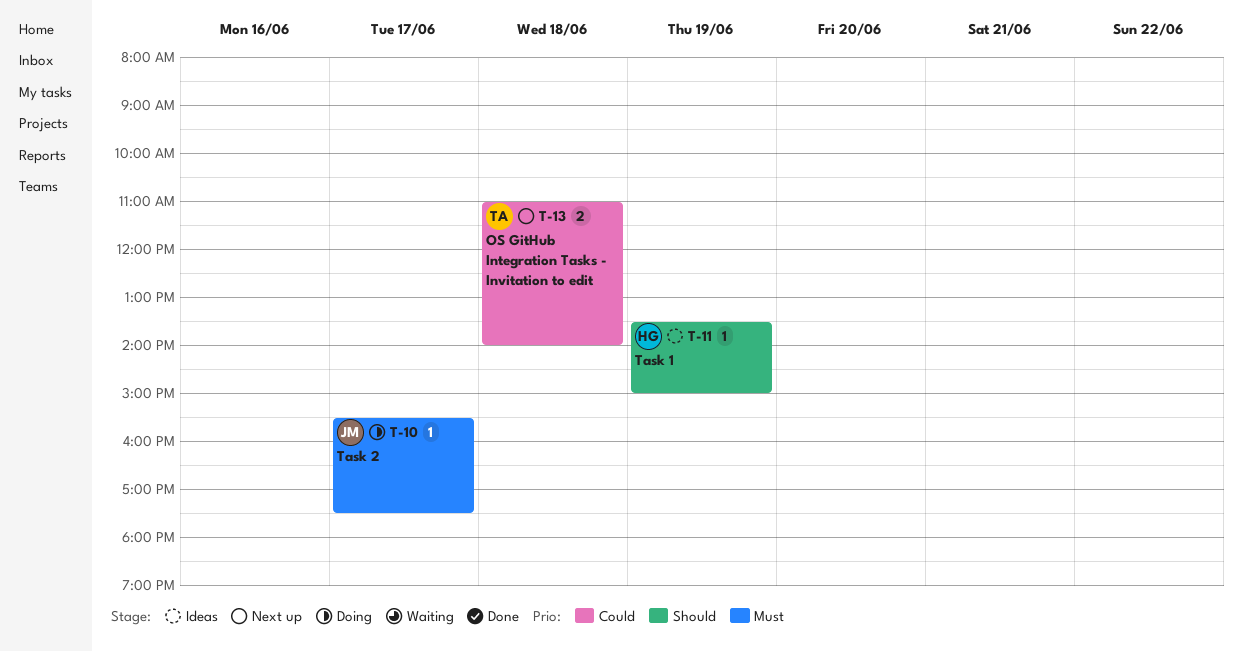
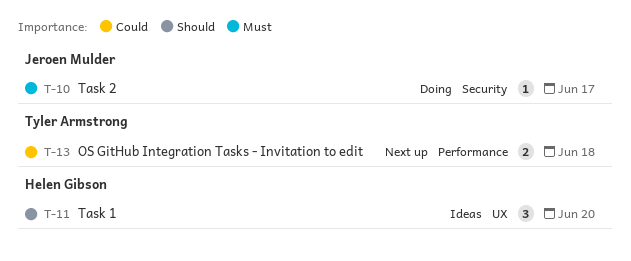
T-11, estimate: 1 -> 3
T-11, day: Jun 19 -> Jun 20

